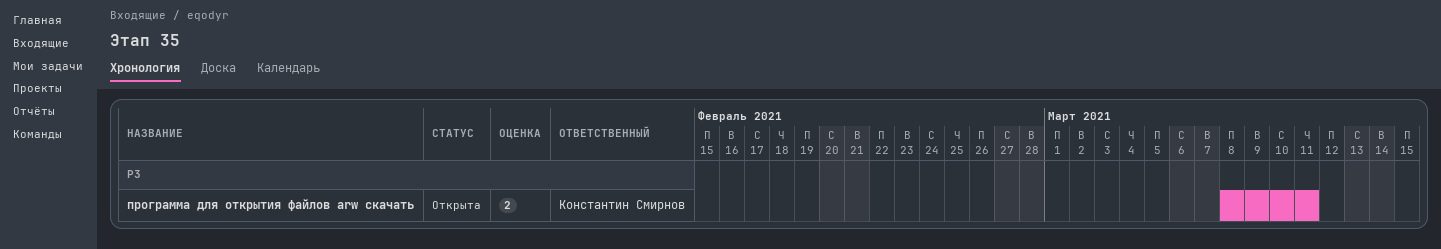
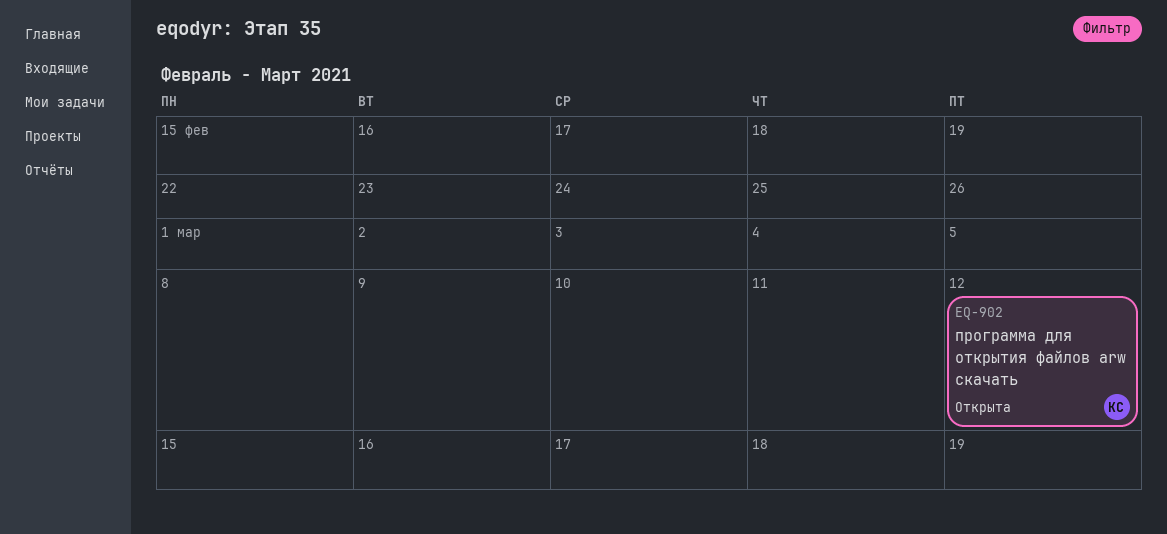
программа для открытия файлов arw скачать, due: Mar 11 -> Mar 12

